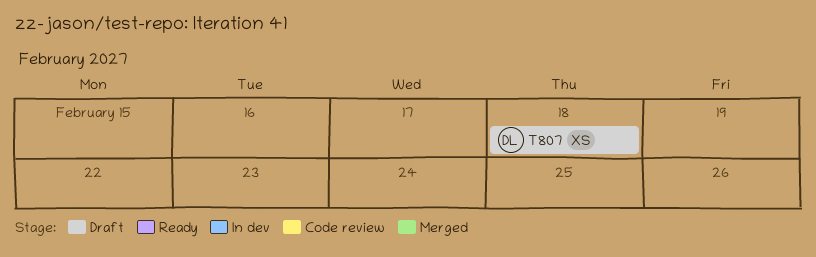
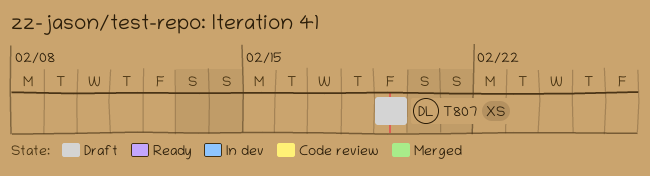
T807, start: Feb 18 -> Feb 19
T807, due: Feb 18 -> Feb 19

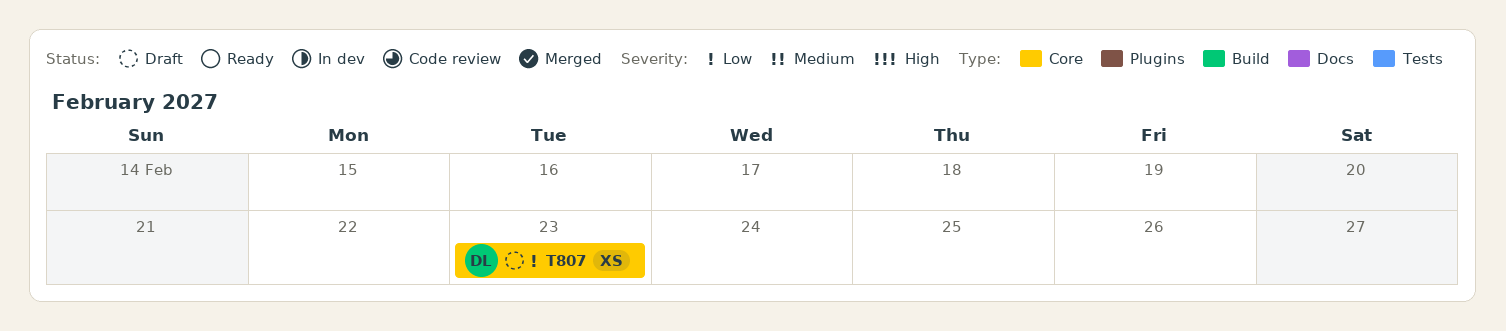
T807, start: Feb 19 -> Feb 23
T807, due: Feb 19 -> Feb 23

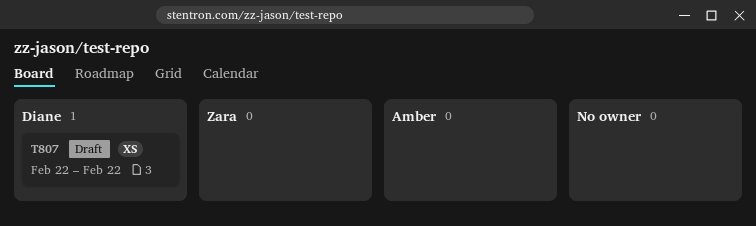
T807, start: Feb 23 -> Feb 22
T807, due: Feb 23 -> Feb 22

